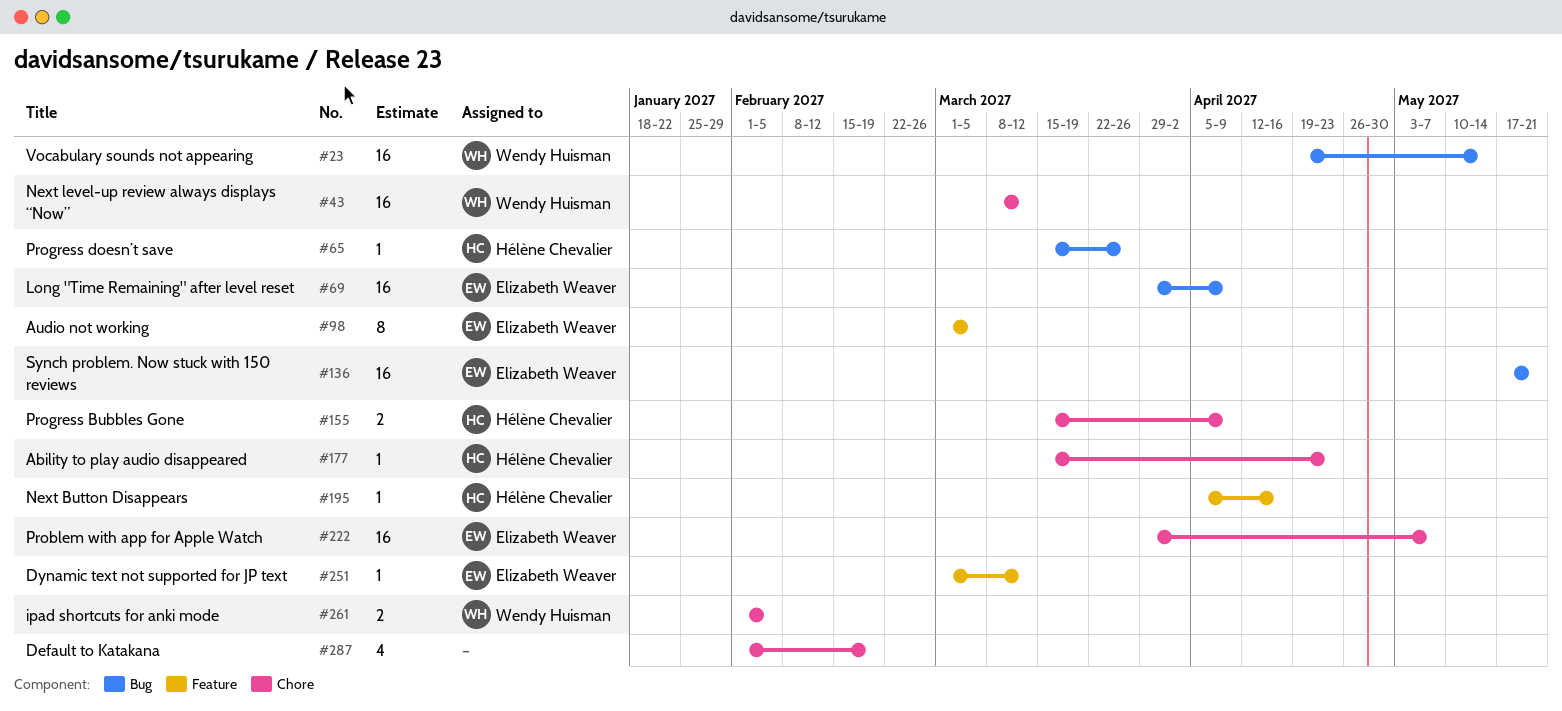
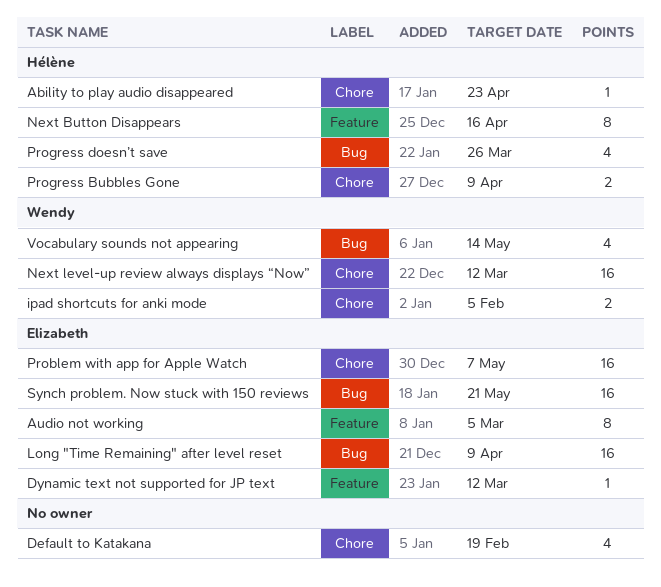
Next Button Disappears, estimate: 1 -> 8
Progress doesn’t save, estimate: 1 -> 4
Vocabulary sounds not appearing, estimate: 16 -> 4

